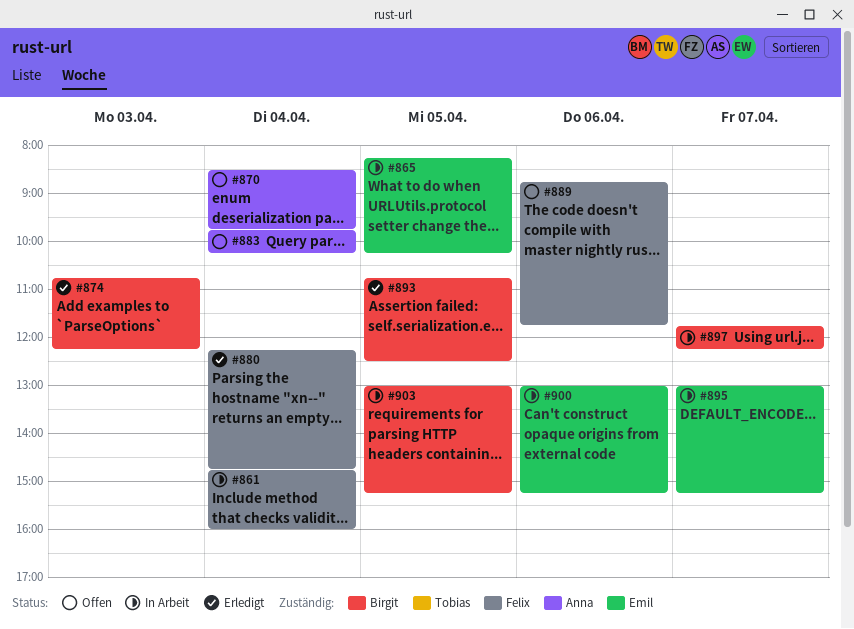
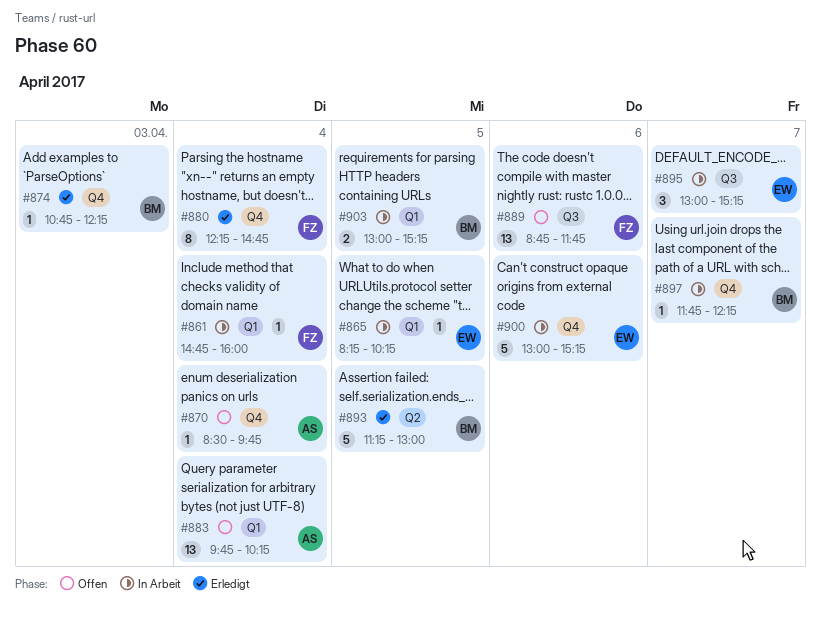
#893, begins: 10:45 -> 11:15
#893, ends: 12:30 -> 13:00

